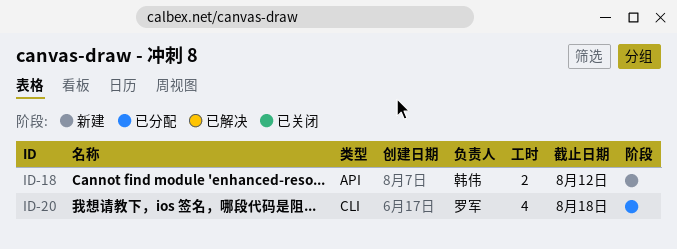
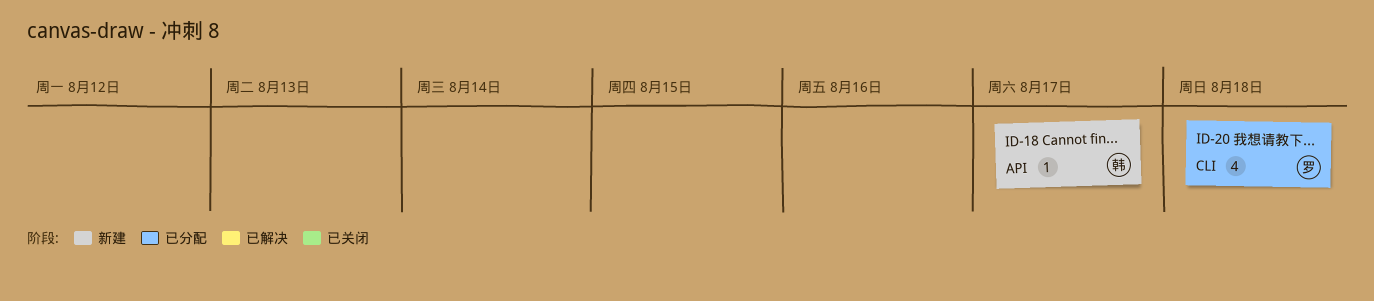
ID-18, estimate: 2 -> 1
ID-18, due: Aug 12 -> Aug 17

